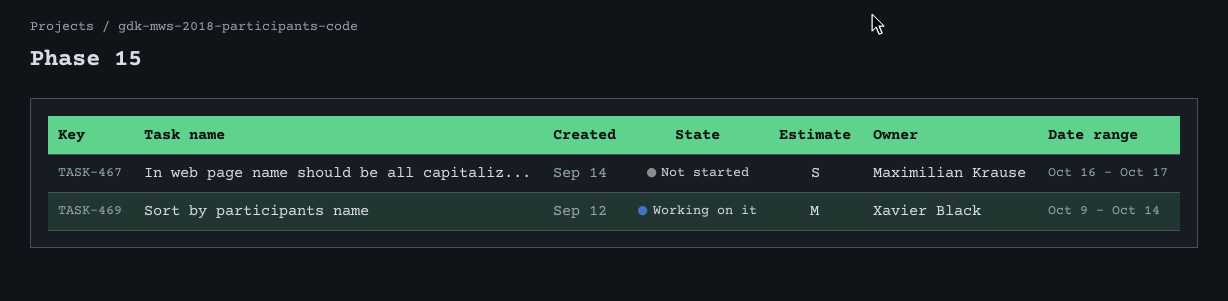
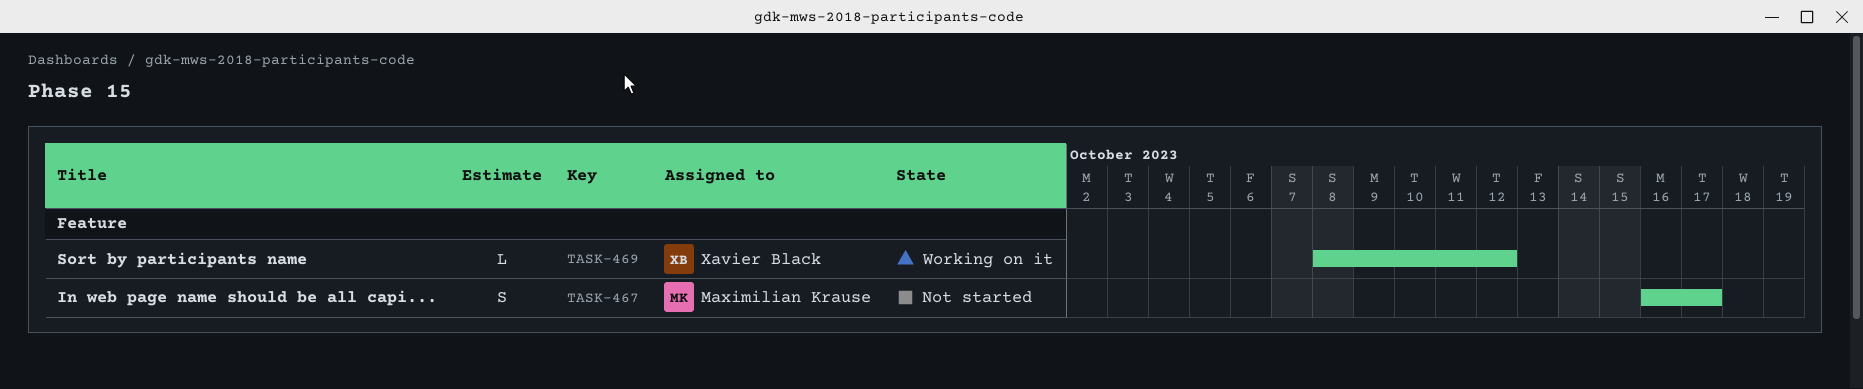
TASK-469, estimate: M -> L
TASK-469, start: Oct 9 -> Oct 8
TASK-469, due: Oct 14 -> Oct 12

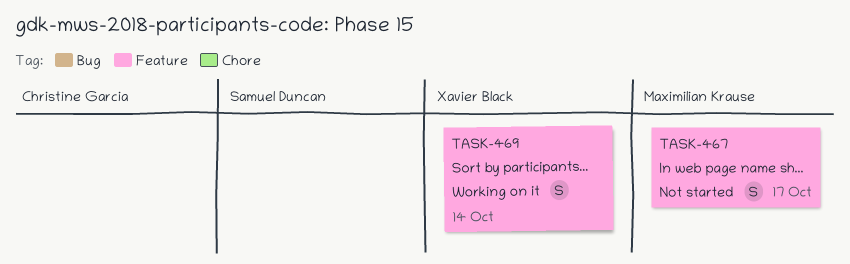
TASK-469, estimate: L -> S
TASK-469, due: Oct 12 -> Oct 14

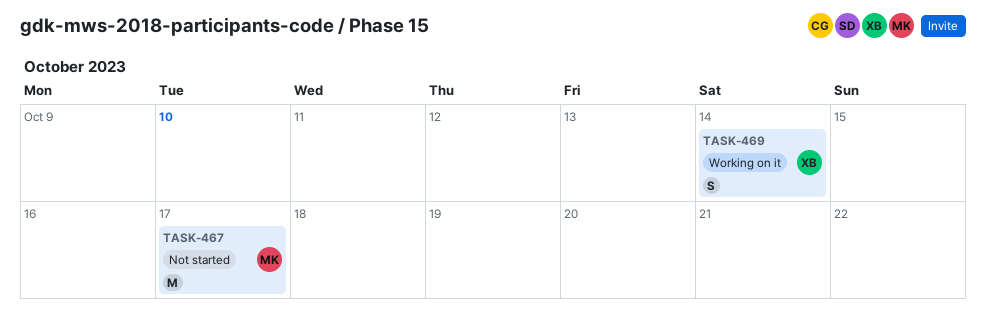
TASK-467, estimate: S -> M

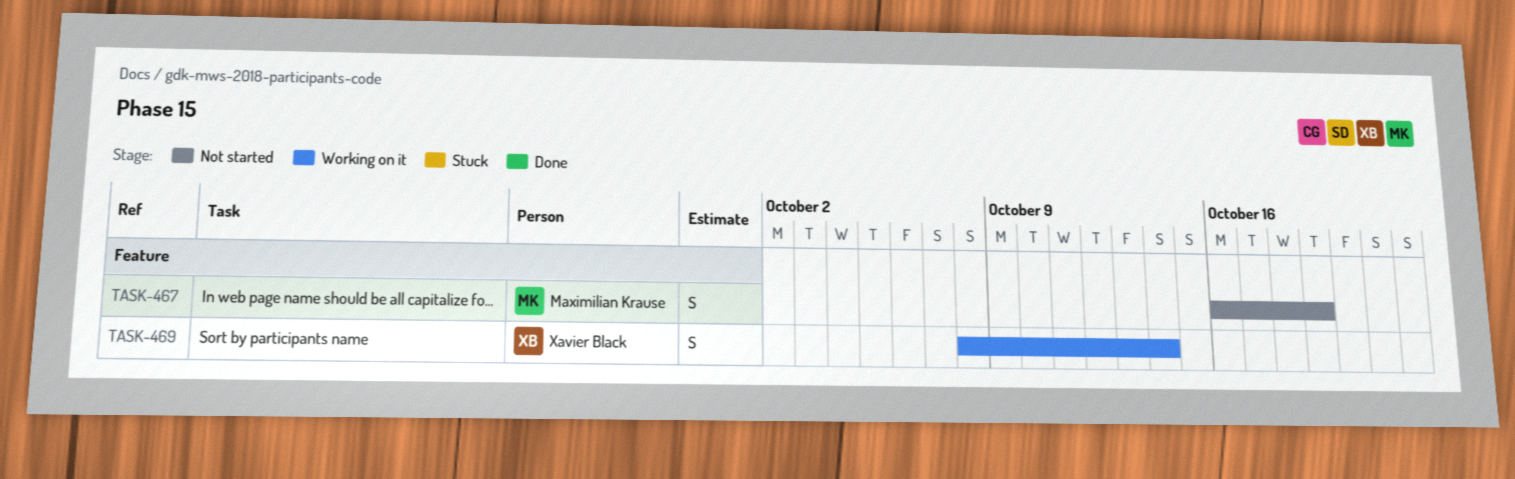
TASK-467, estimate: M -> S
TASK-467, due: Oct 17 -> Oct 19

